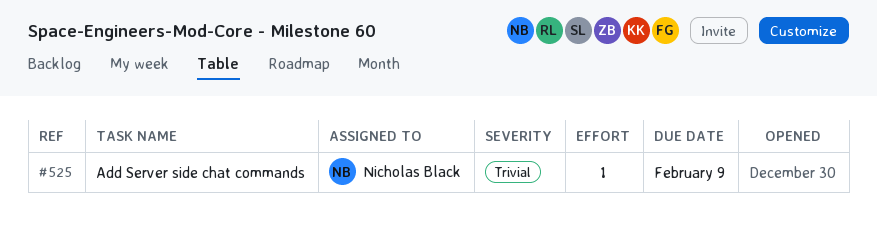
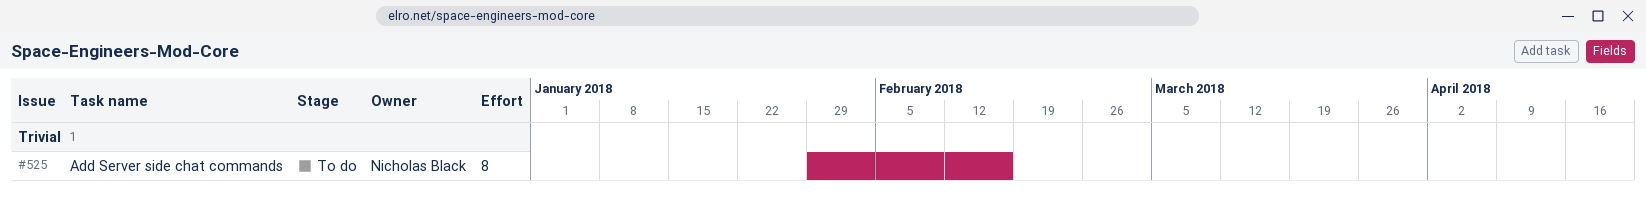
#525, estimate: 1 -> 8
#525, due: Feb 9 -> Feb 16

